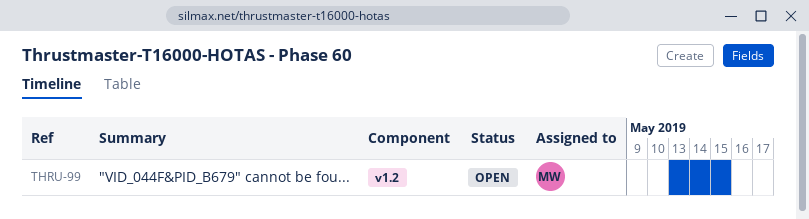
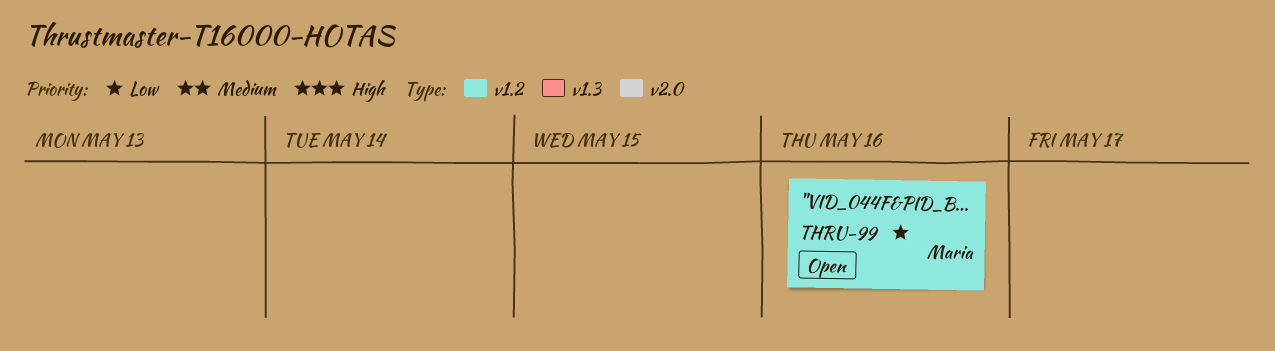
THRU-99, due: May 15 -> May 16

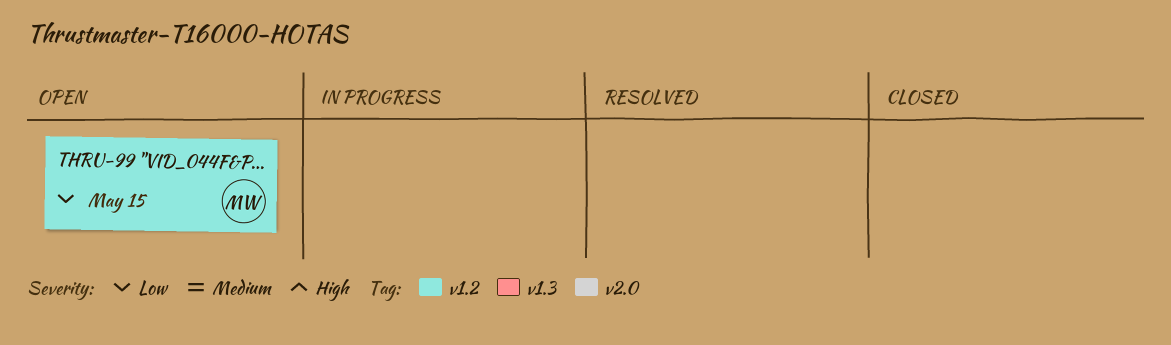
THRU-99, due: May 16 -> May 15

